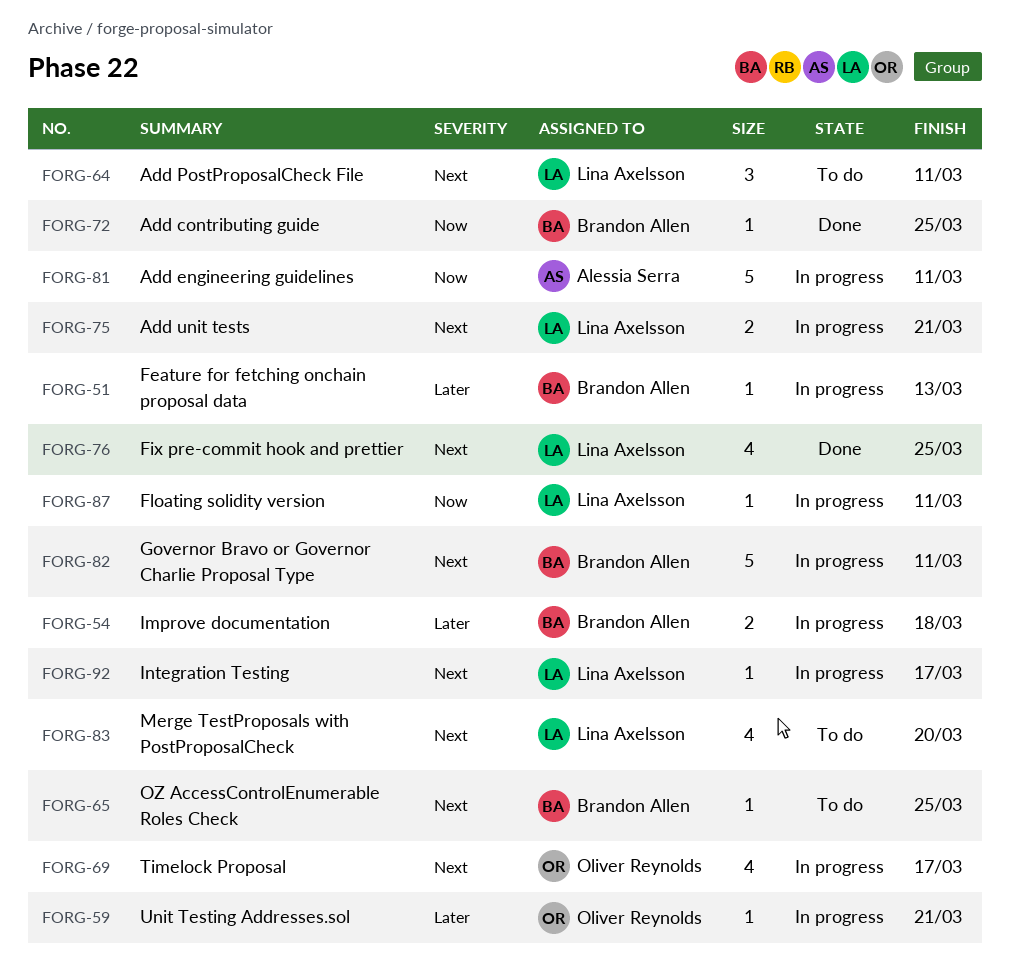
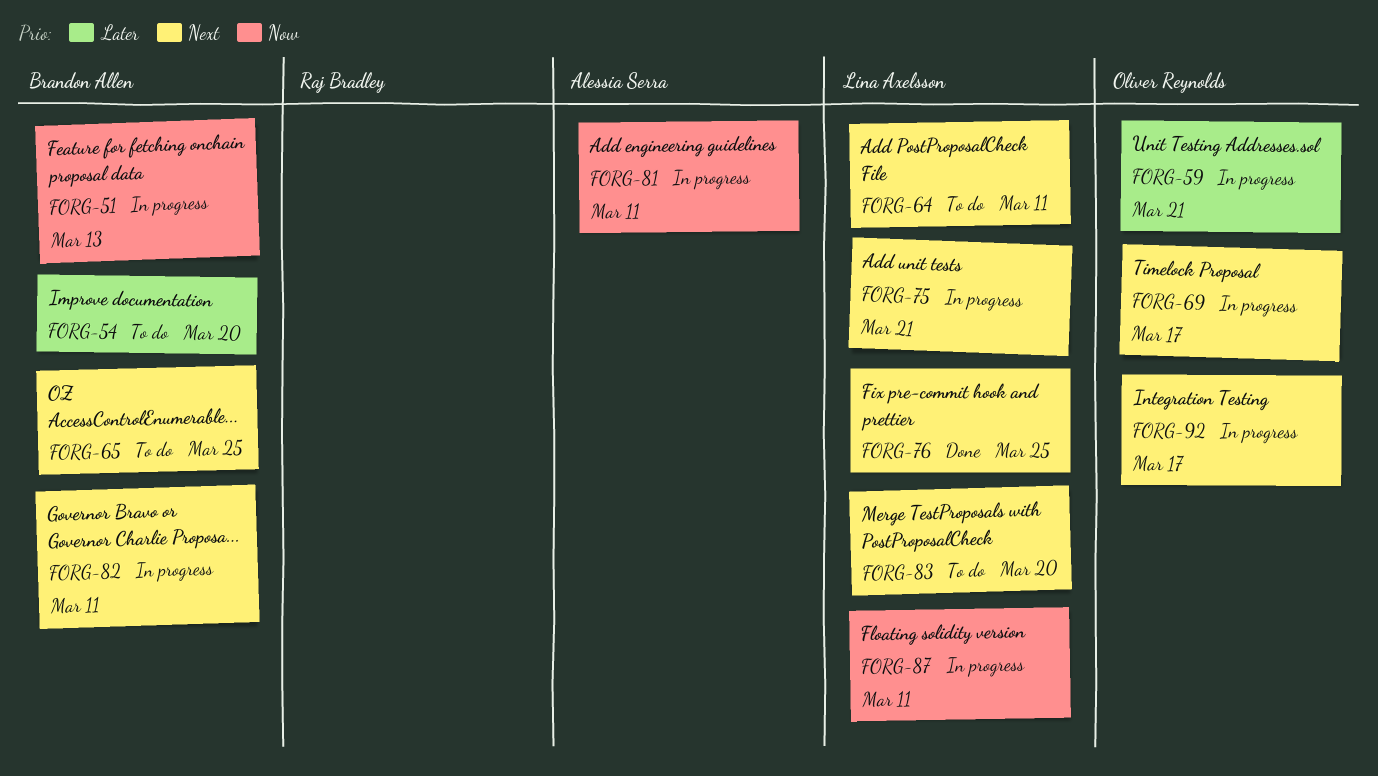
FORG-51, priority: Later -> Now
FORG-54, status: In progress -> To do
FORG-54, due: Mar 18 -> Mar 20
FORG-72: present -> none
FORG-92, owner: Lina Axelsson -> Oliver Reynolds

